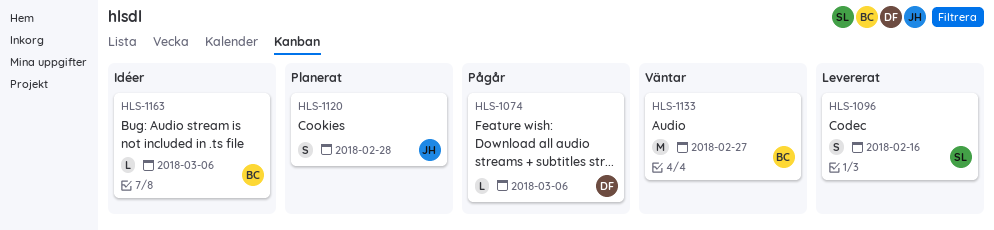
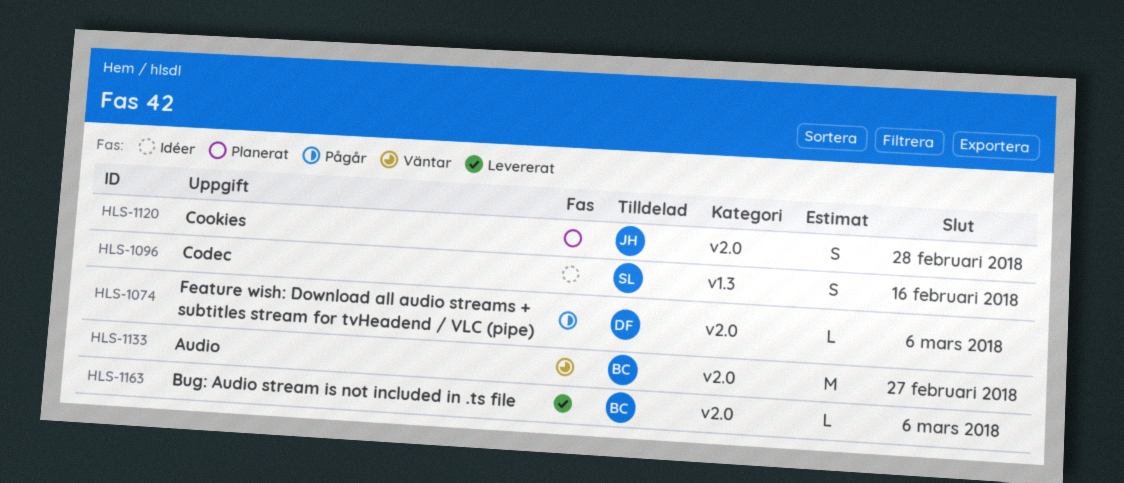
HLS-1096, status: Levererat -> Idéer
HLS-1163, status: Idéer -> Levererat

